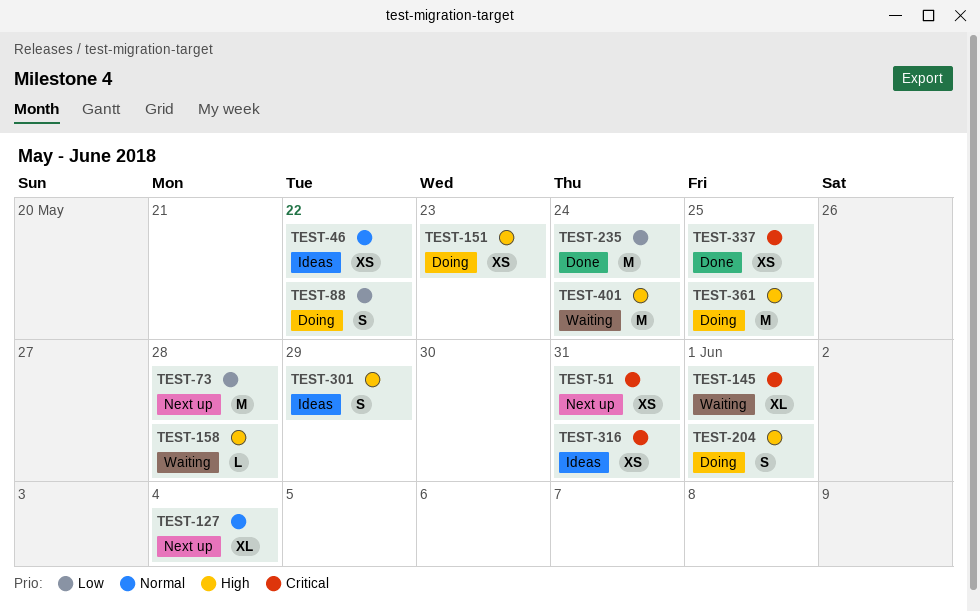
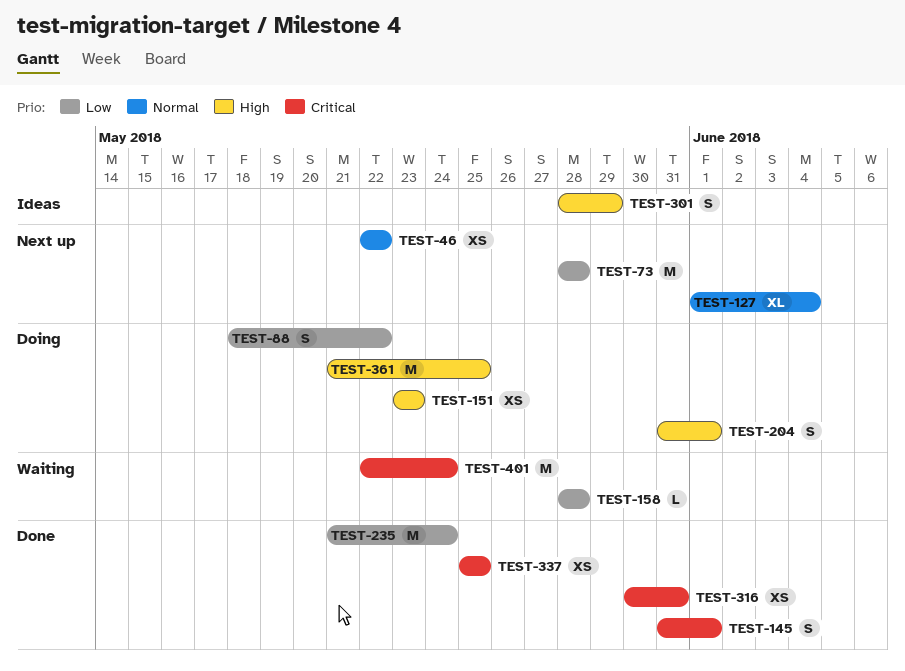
TEST-46, status: Ideas -> Next up
TEST-51: present -> none
TEST-145, status: Waiting -> Done
TEST-145, estimate: XL -> S
TEST-158, priority: High -> Low
TEST-316, status: Ideas -> Done
TEST-401, priority: High -> Critical

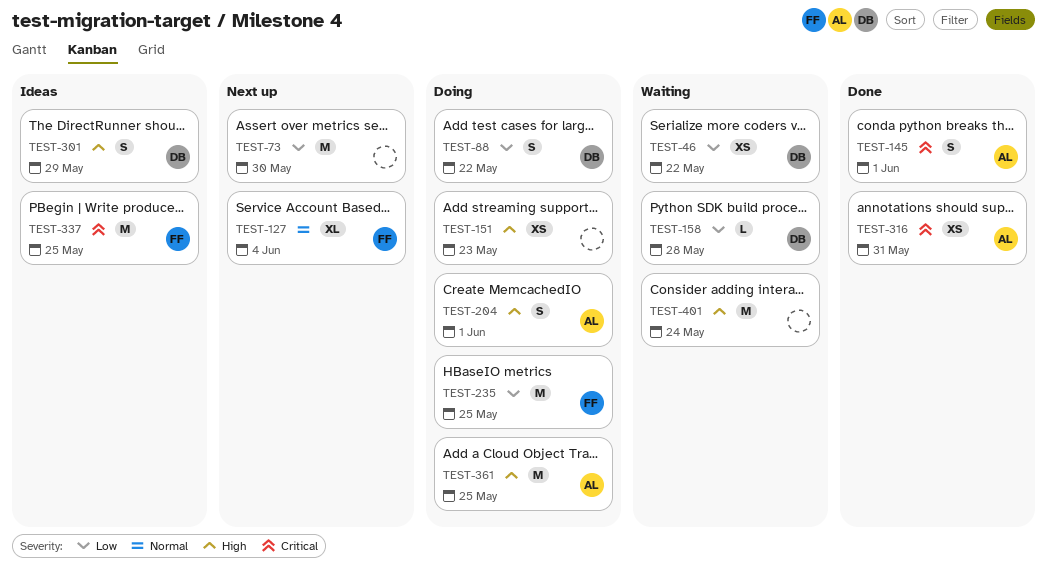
TEST-46, status: Next up -> Waiting
TEST-46, priority: Normal -> Low
TEST-73, due: May 28 -> May 30
TEST-235, status: Done -> Doing
TEST-235, due: May 24 -> May 25
TEST-337, status: Done -> Ideas
TEST-337, estimate: XS -> M
TEST-401, priority: Critical -> High

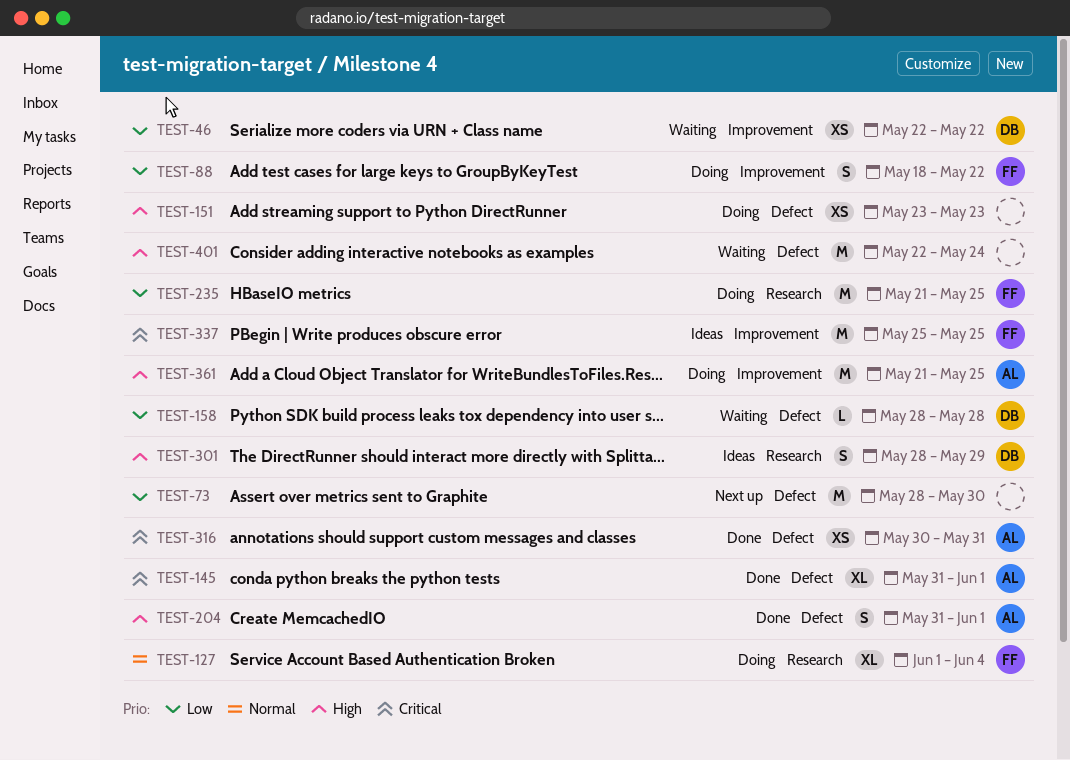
TEST-88, owner: DB -> FF
TEST-127, status: Next up -> Doing
TEST-145, estimate: S -> XL
TEST-204, status: Doing -> Done

